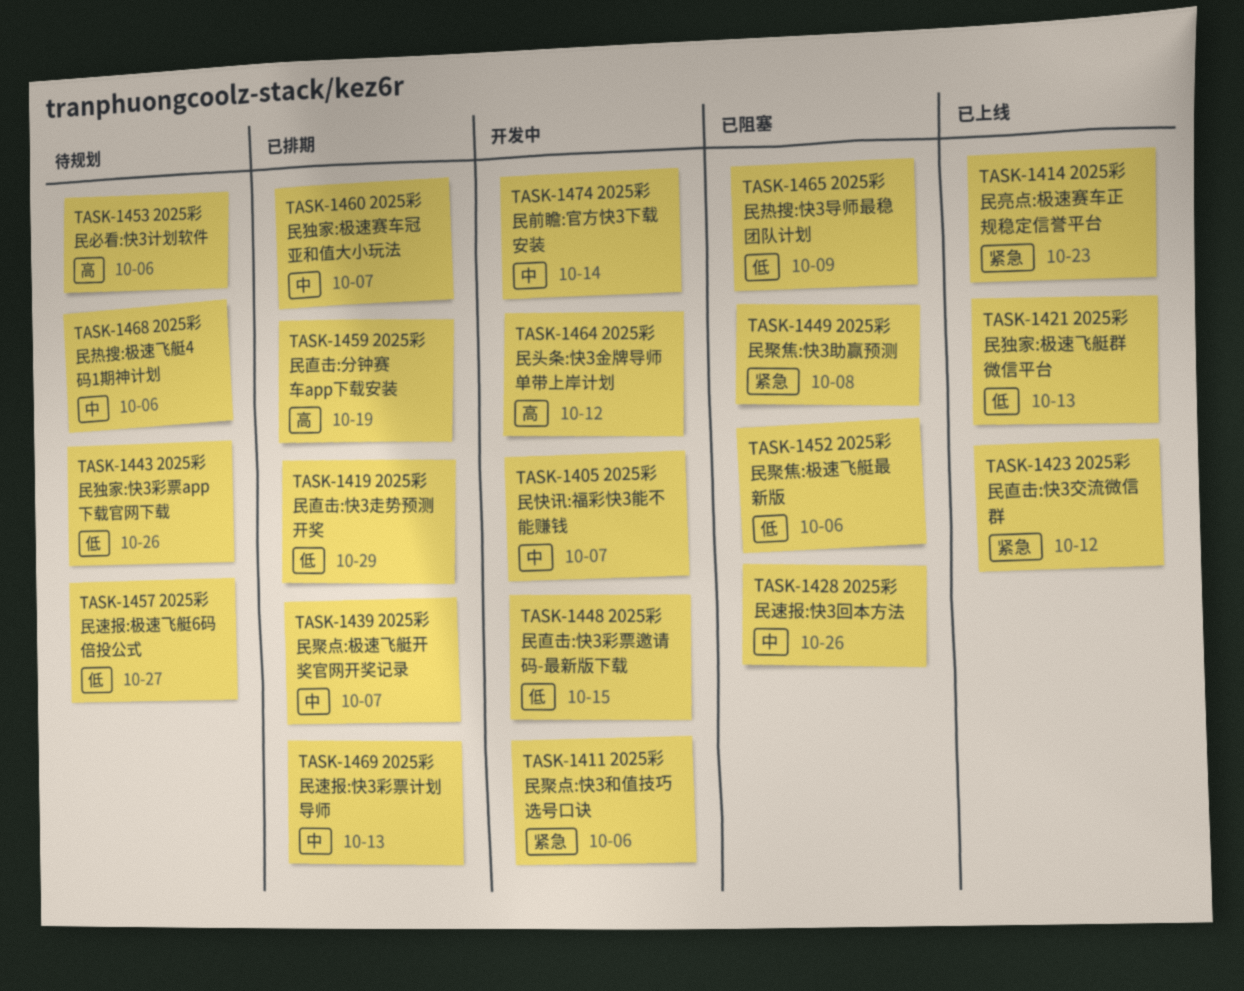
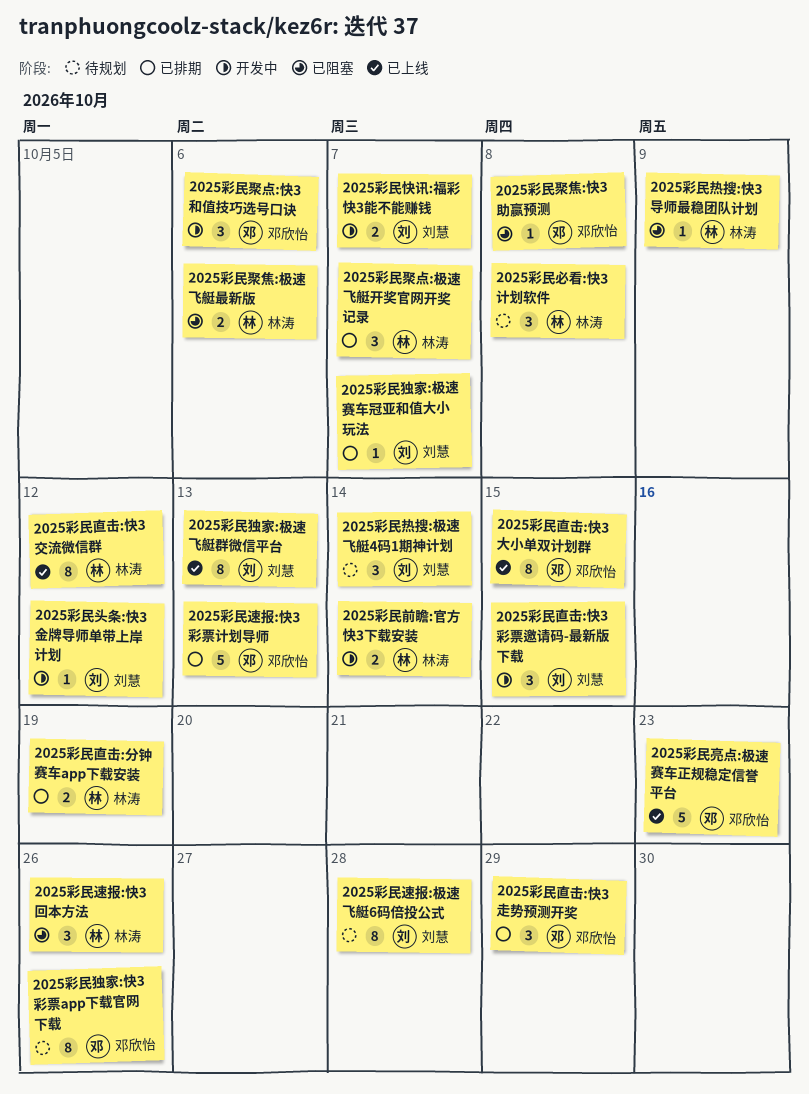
2025彩民必看:快3计划软件, due: Oct 6 -> Oct 8
2025彩民热搜:极速飞艇4码1期神计划, due: Oct 6 -> Oct 14
2025彩民直击:快3大小单双计划群: none -> present
2025彩民速报:极速飞艇6码倍投公式, due: Oct 27 -> Oct 28

